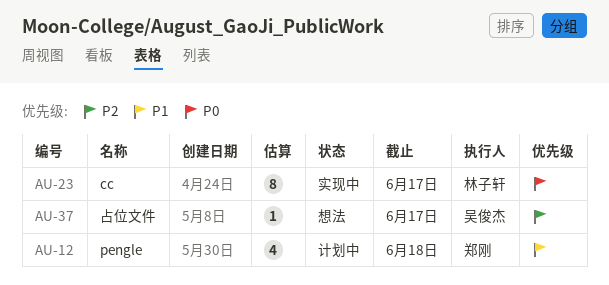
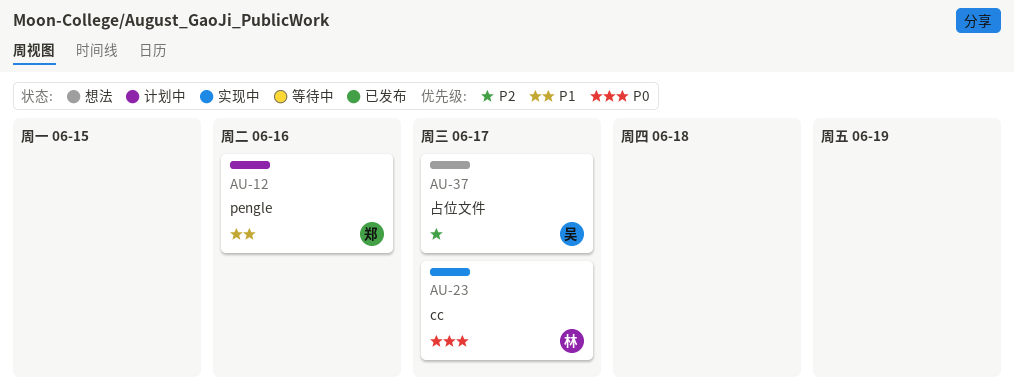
AU-12, due: Jun 18 -> Jun 16

